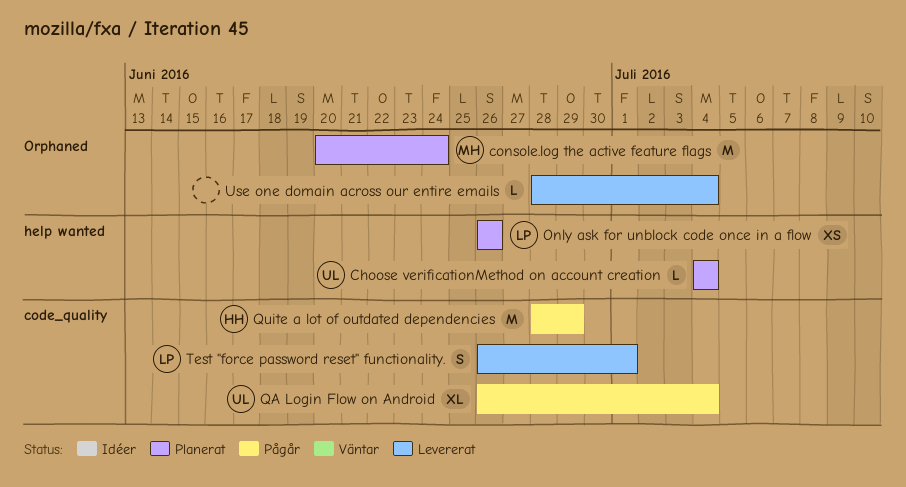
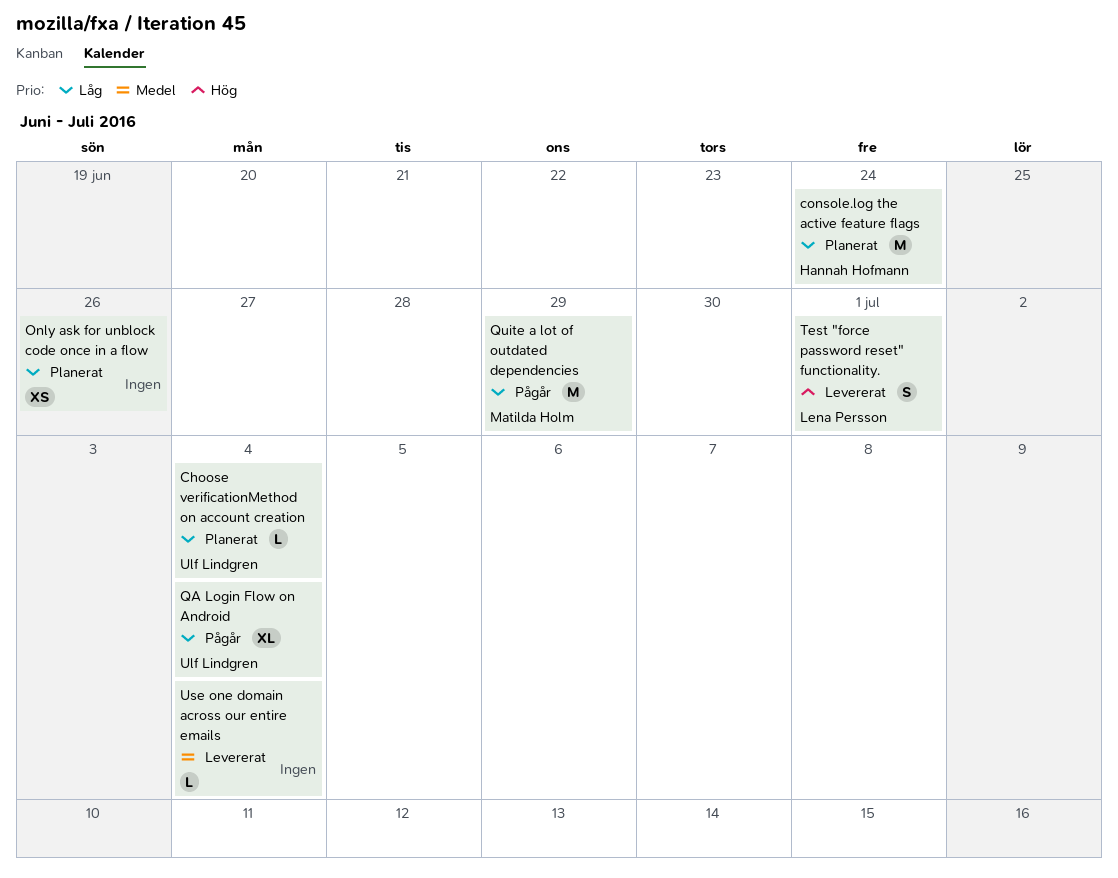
console.log the active feature flags, owner: Matilda Holm -> Hannah Hofmann
Only ask for unblock code once in a flow, owner: Lena Persson -> none
Quite a lot of outdated dependencies, owner: Hannah Hofmann -> Matilda Holm

